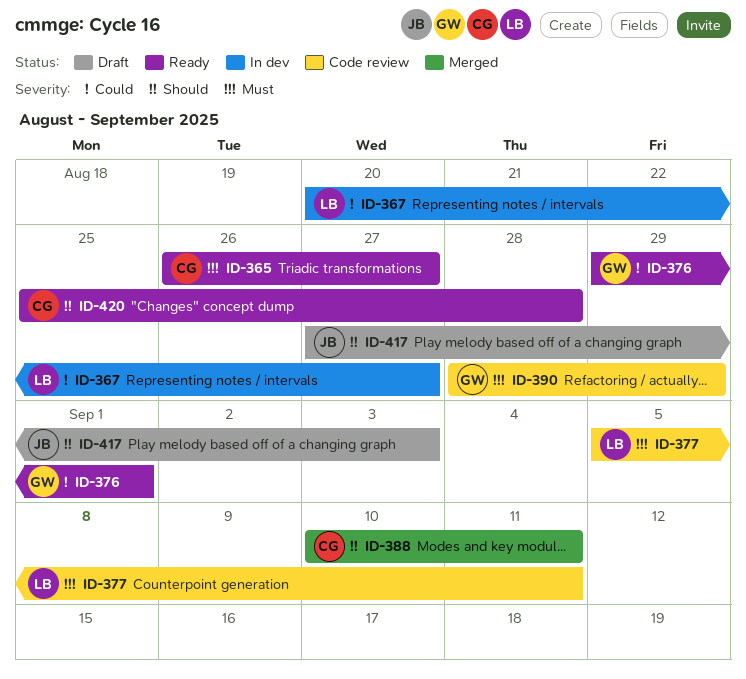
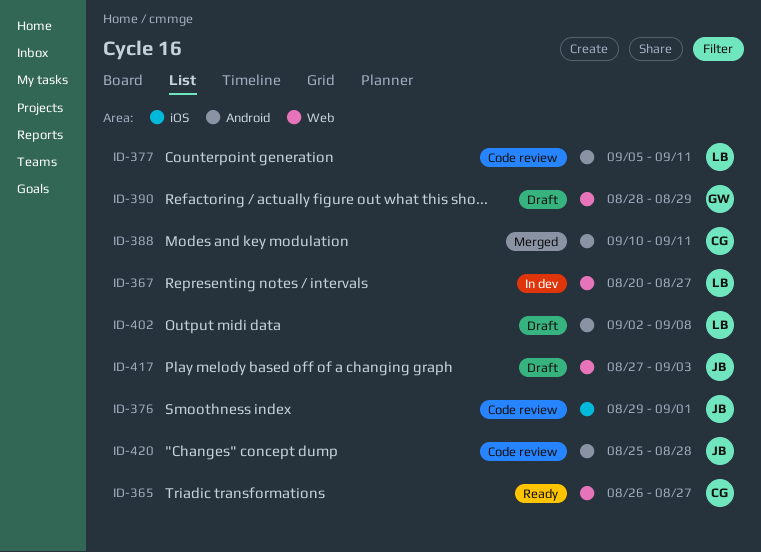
ID-376, status: Ready -> Code review
ID-376, owner: GW -> JB
ID-390, status: Code review -> Draft
ID-402: none -> present
ID-420, status: Ready -> Code review
ID-420, owner: CG -> JB

